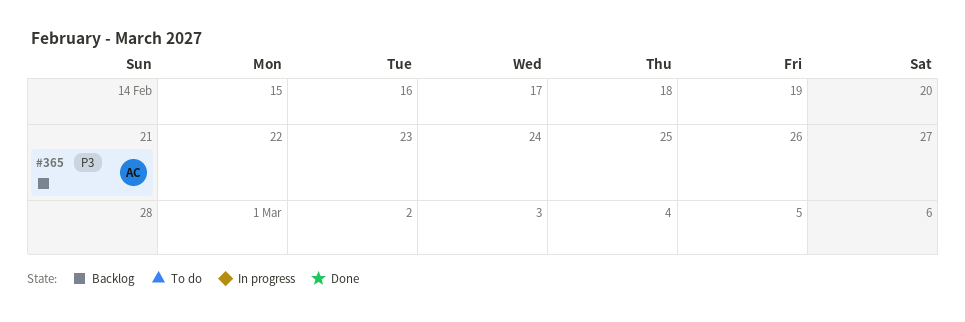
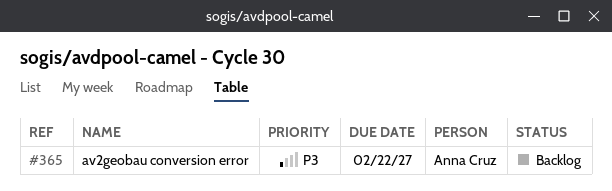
#365, due: Feb 21 -> Feb 22

